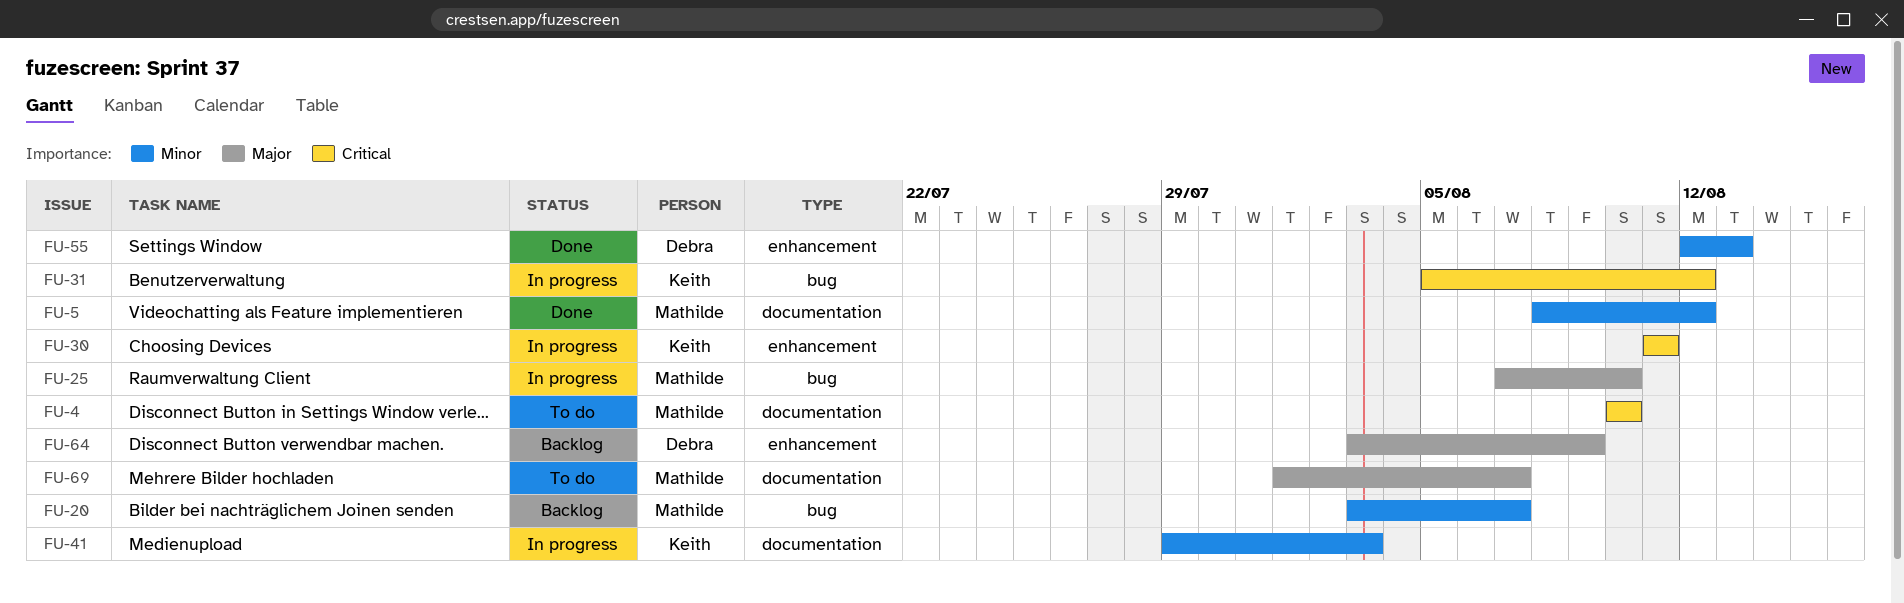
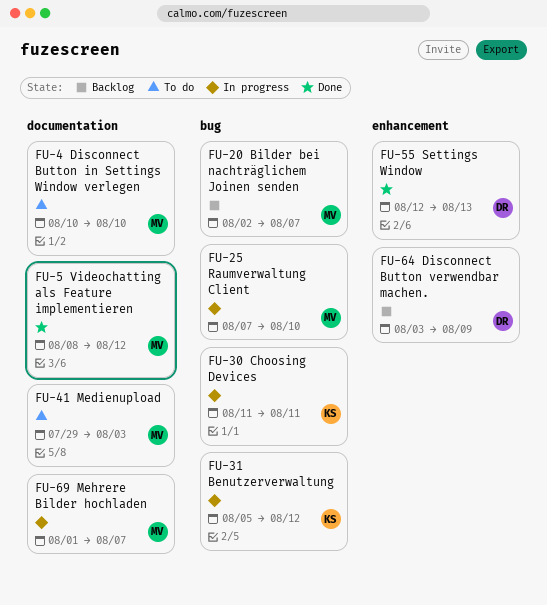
FU-20, start: Aug 3 -> Aug 2
FU-30, label: enhancement -> bug
FU-41, status: In progress -> To do
FU-41, owner: Keith -> Mathilde
FU-69, status: To do -> In progress

